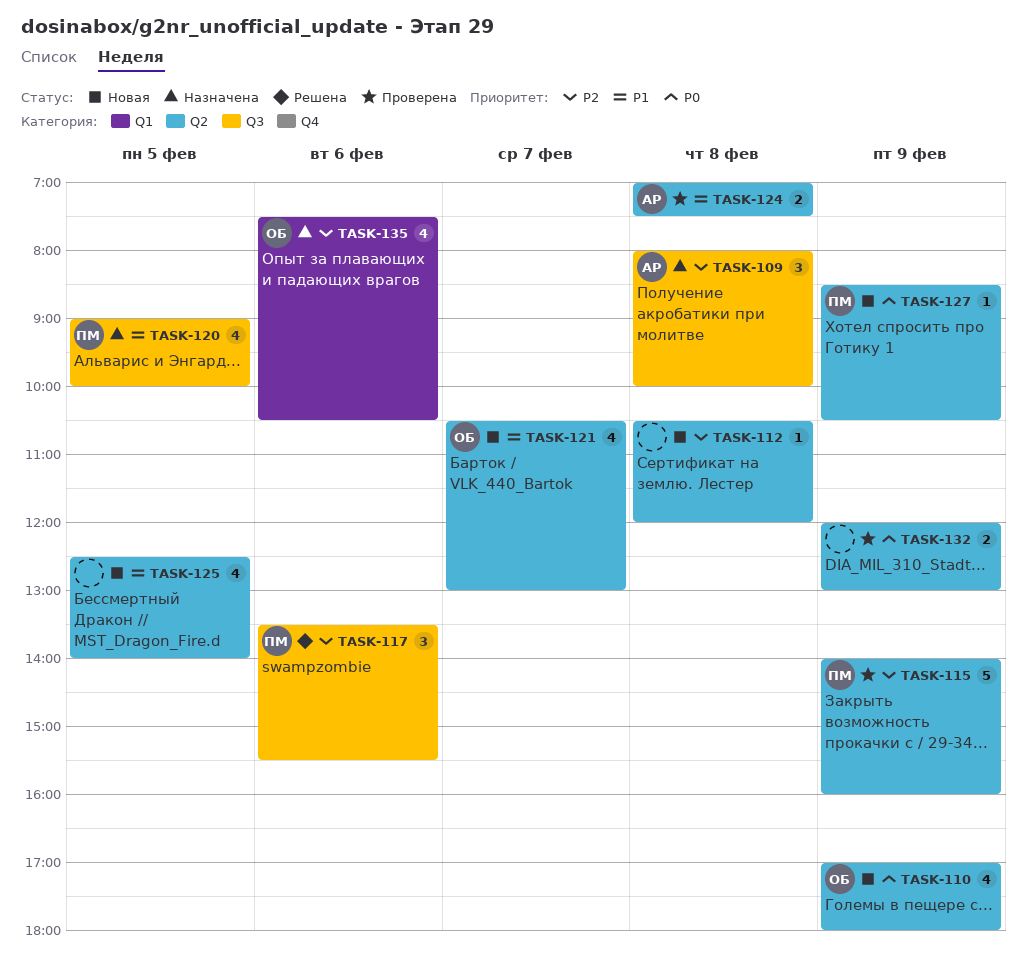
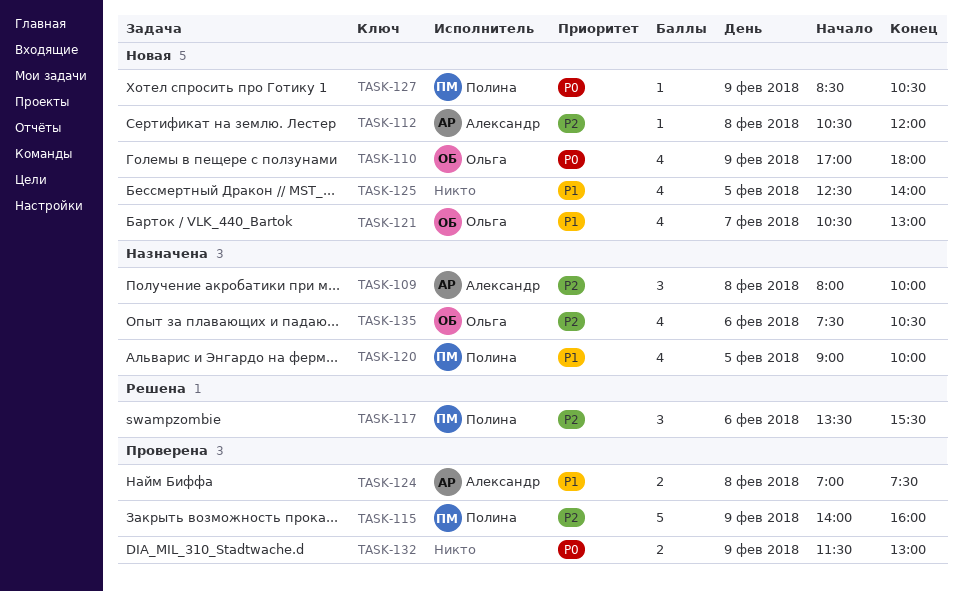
TASK-112, owner: none -> Александр
TASK-132, begins: 12:00 -> 11:30

